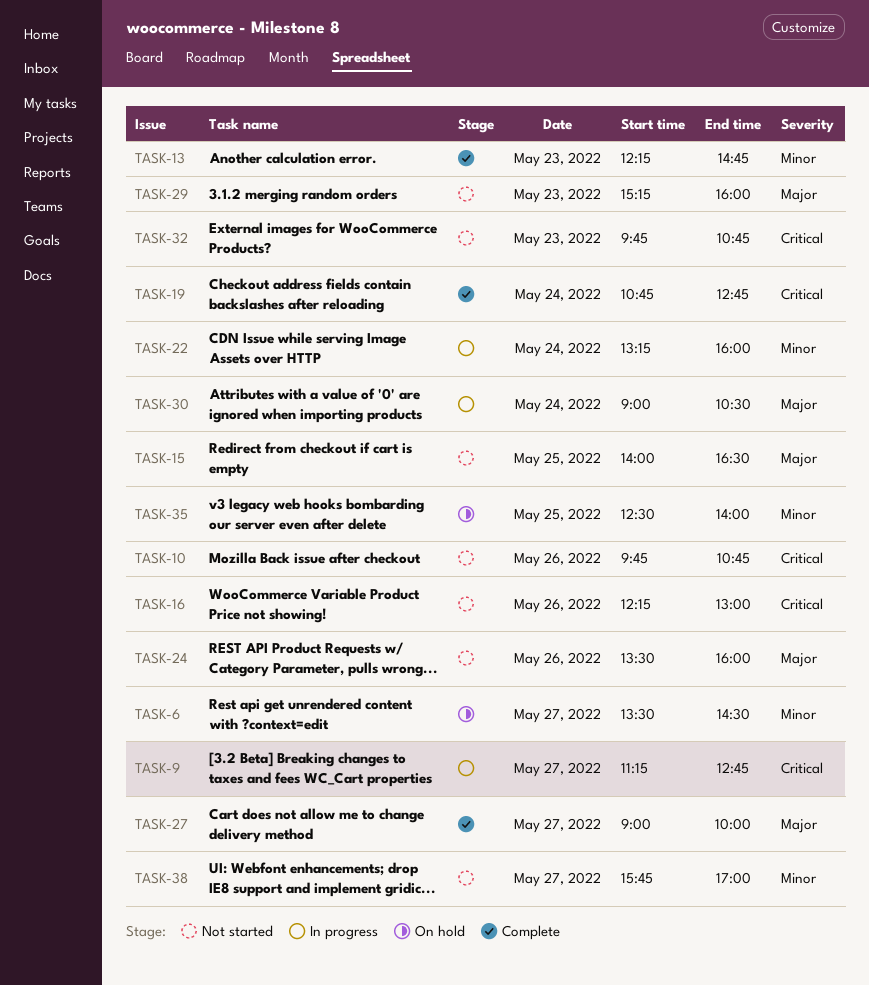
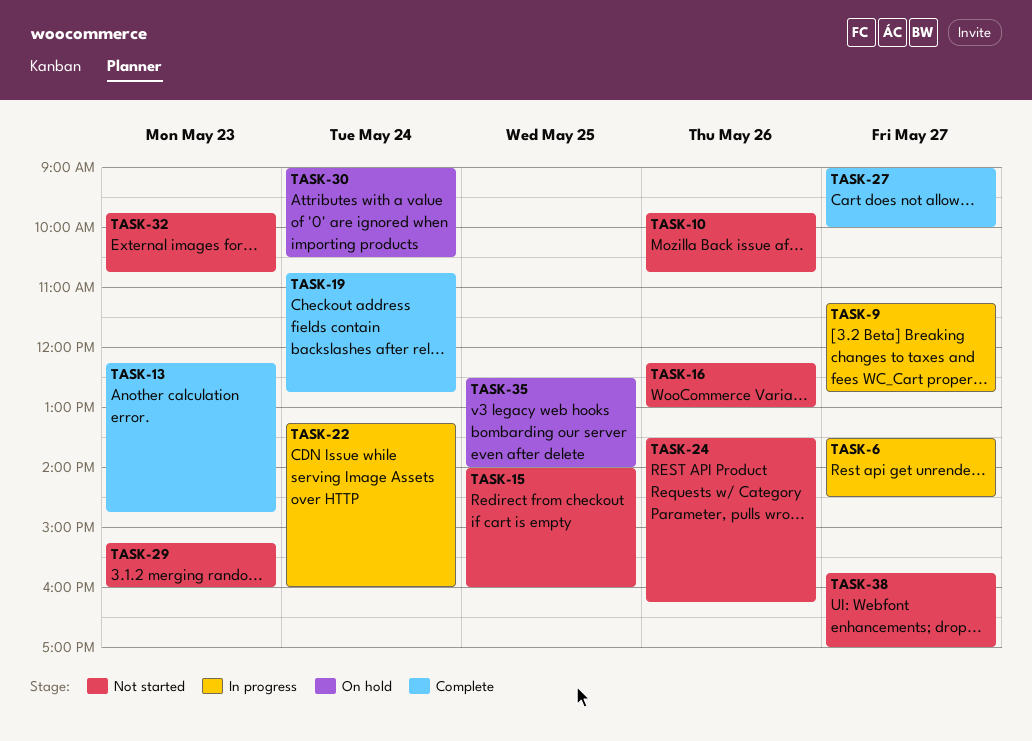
TASK-6, status: On hold -> In progress
TASK-15, ends: 16:30 -> 16:00
TASK-24, ends: 16:00 -> 16:15
TASK-30, status: In progress -> On hold

